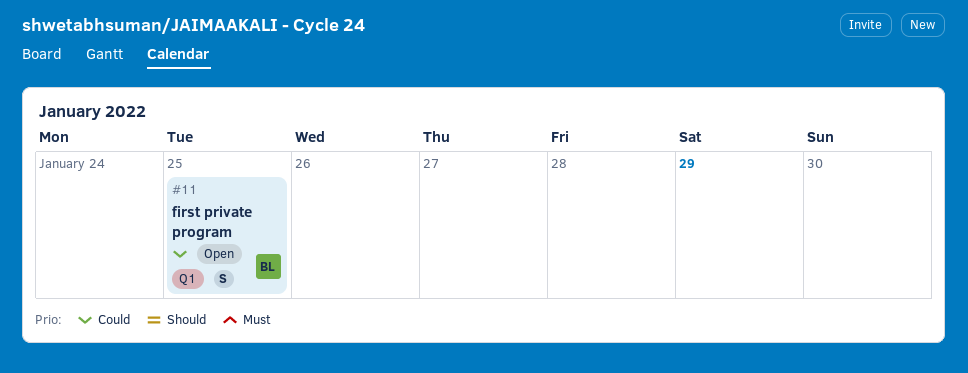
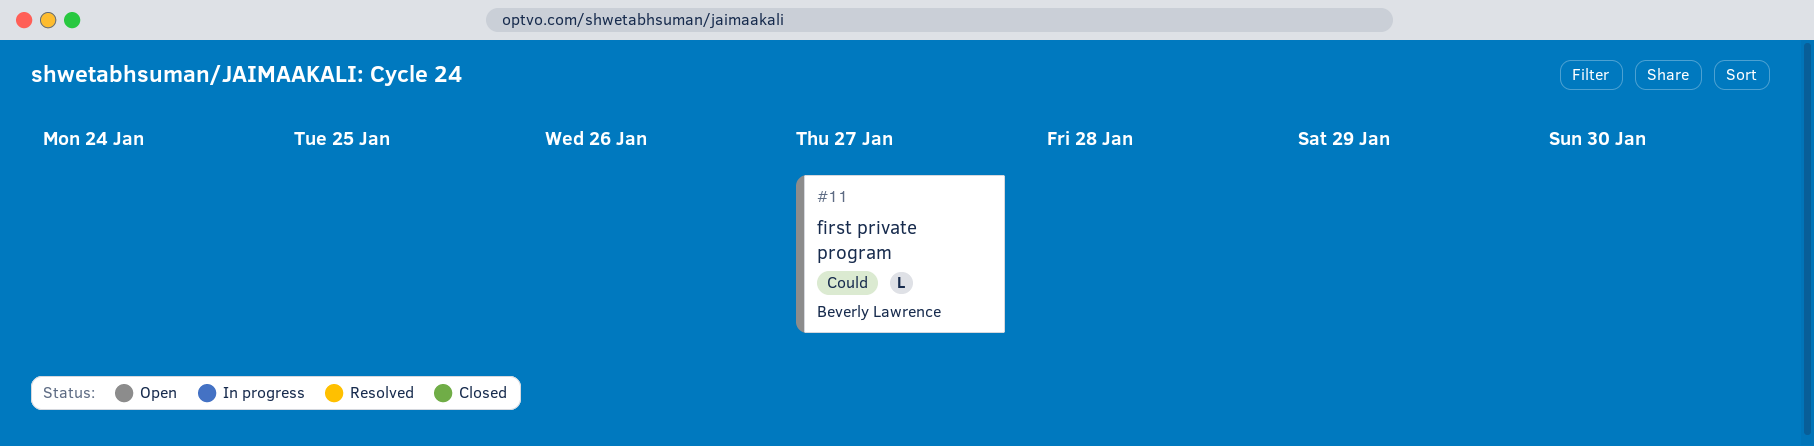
#11, estimate: S -> L
#11, due: Jan 25 -> Jan 27

